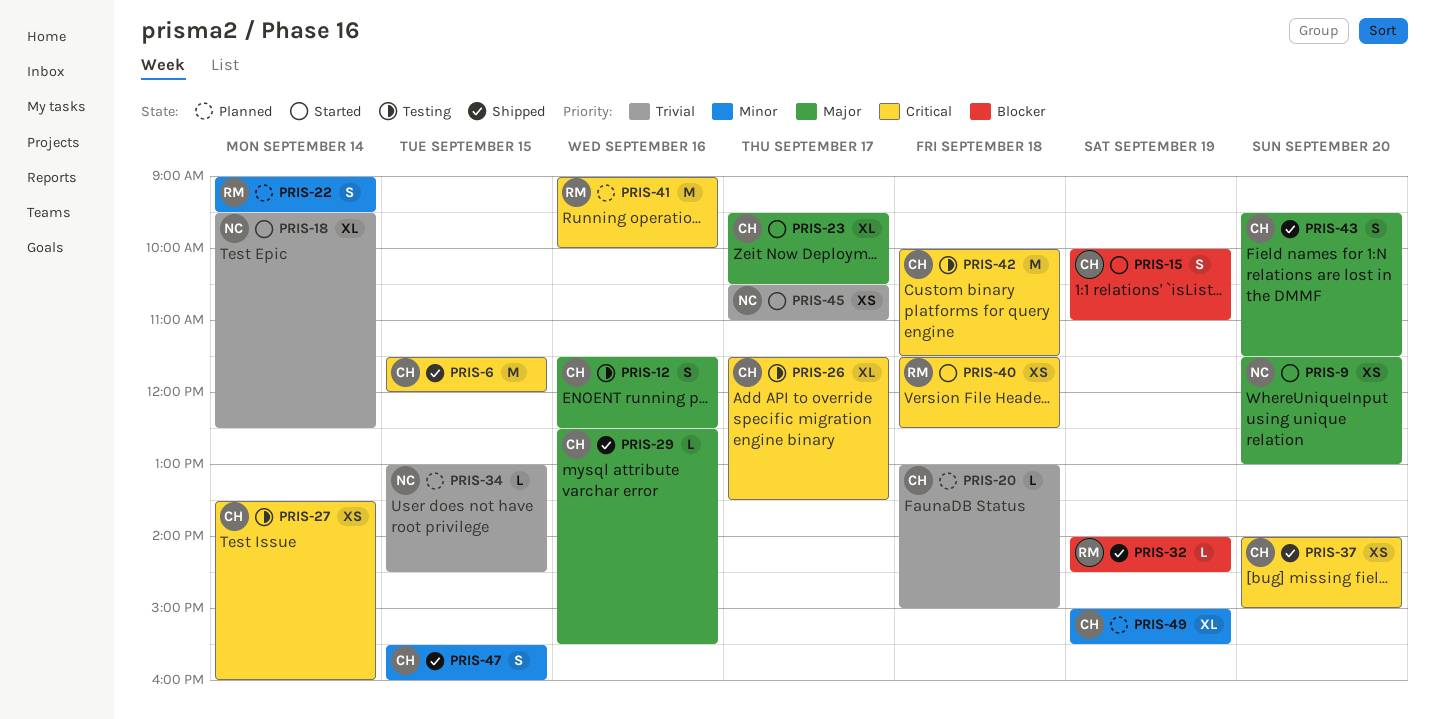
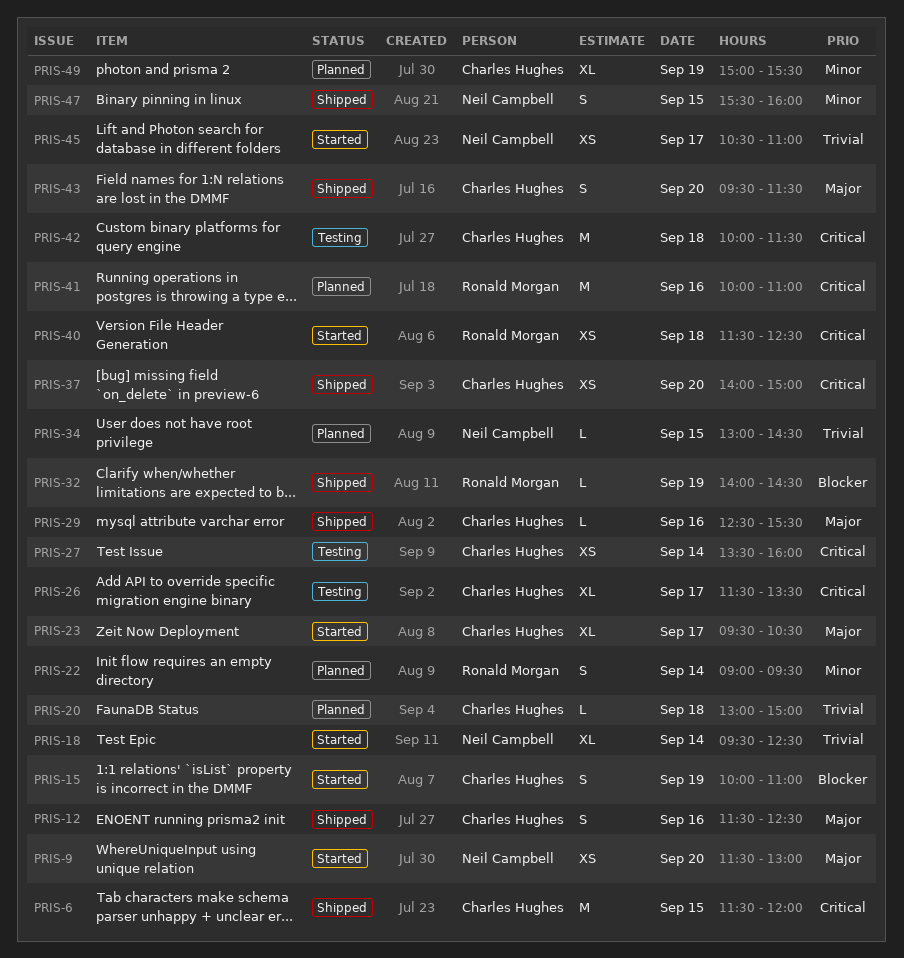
PRIS-12, status: Testing -> Shipped
PRIS-41, begins: 09:00 -> 10:00
PRIS-41, ends: 10:00 -> 11:00
PRIS-47, owner: Charles Hughes -> Neil Campbell

